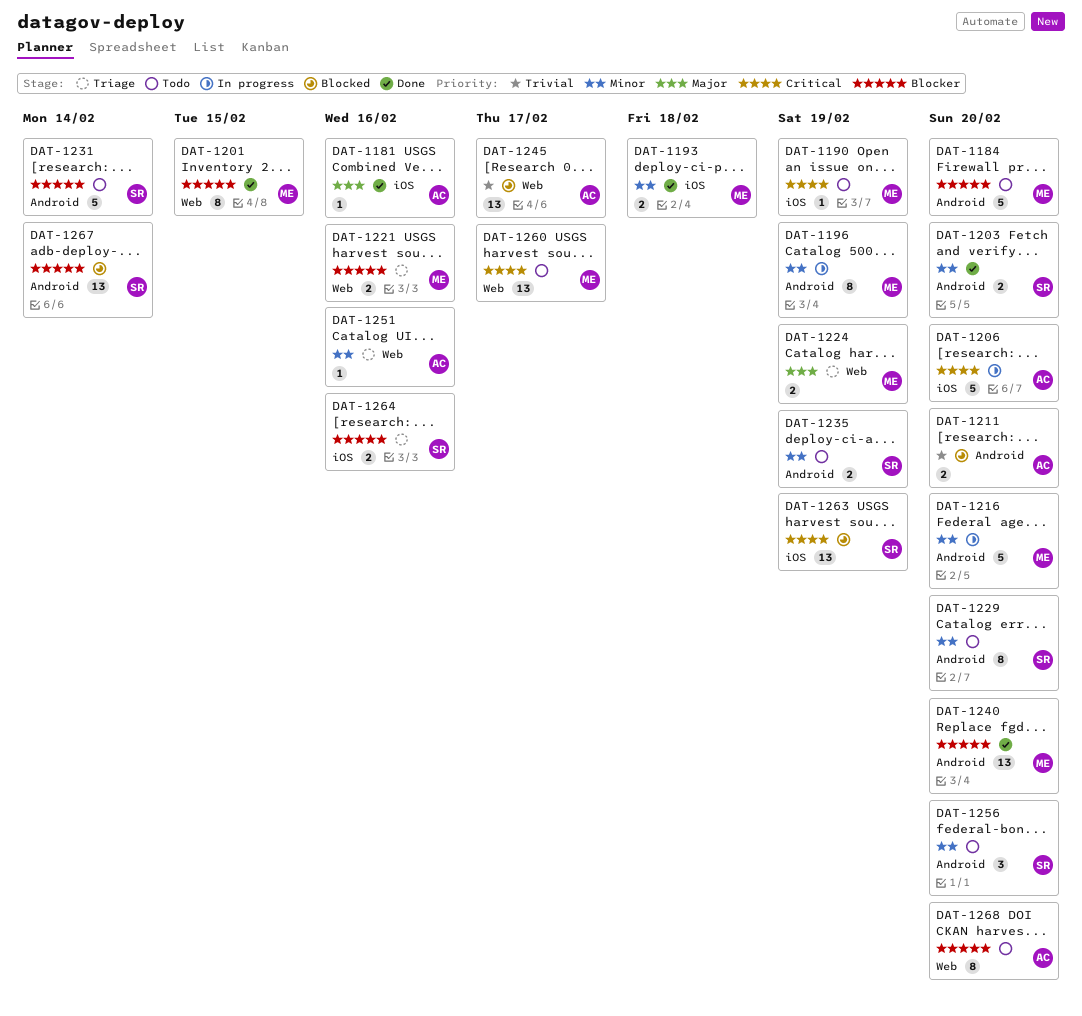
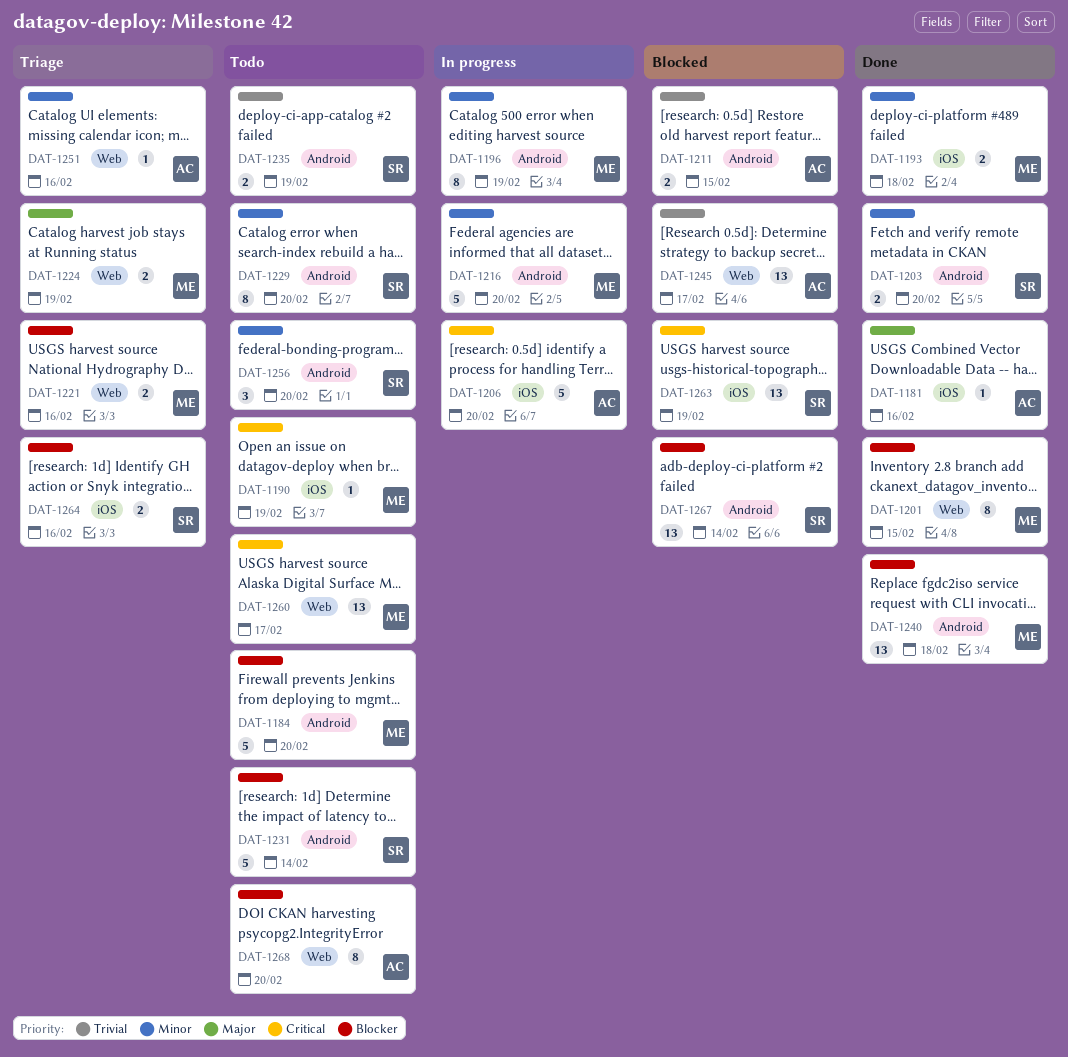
DAT-1211, due: Feb 20 -> Feb 15
DAT-1235, priority: Minor -> Trivial
DAT-1240, due: Feb 20 -> Feb 18

